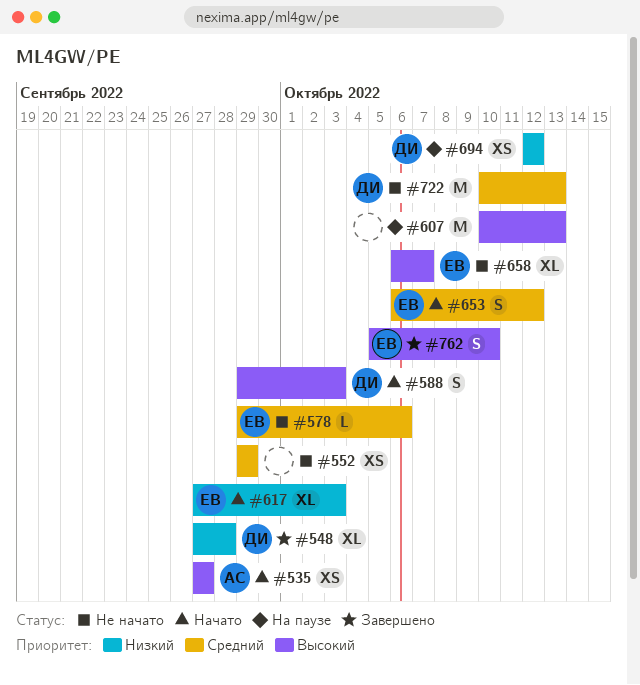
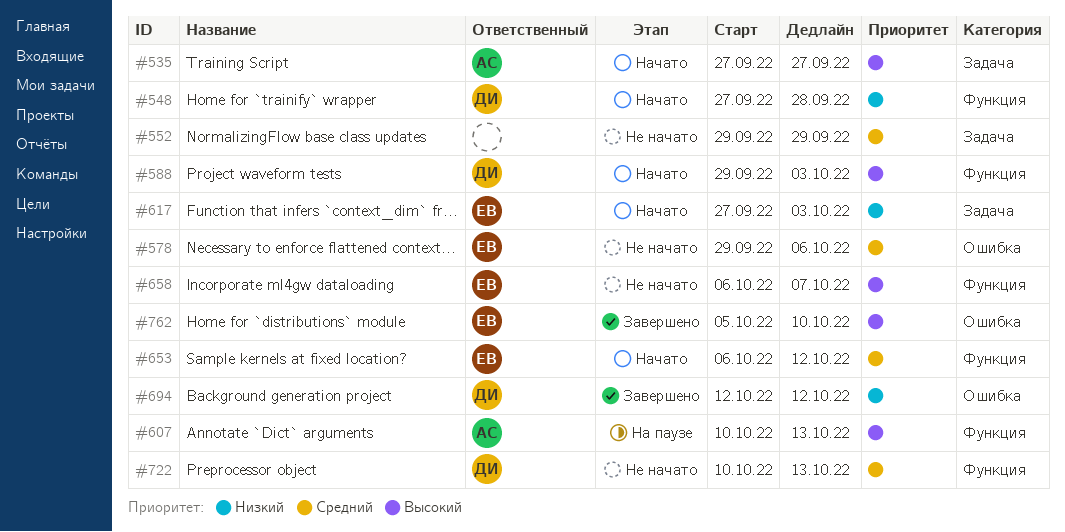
#548, status: Завершено -> Начато
#607, owner: none -> АС
#694, status: На паузе -> Завершено

